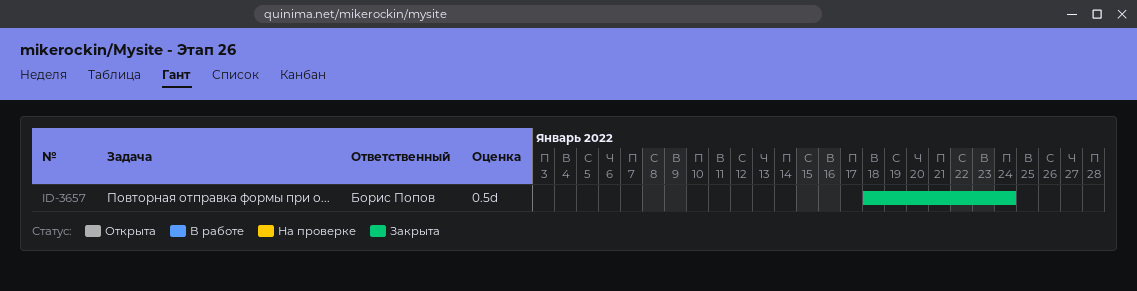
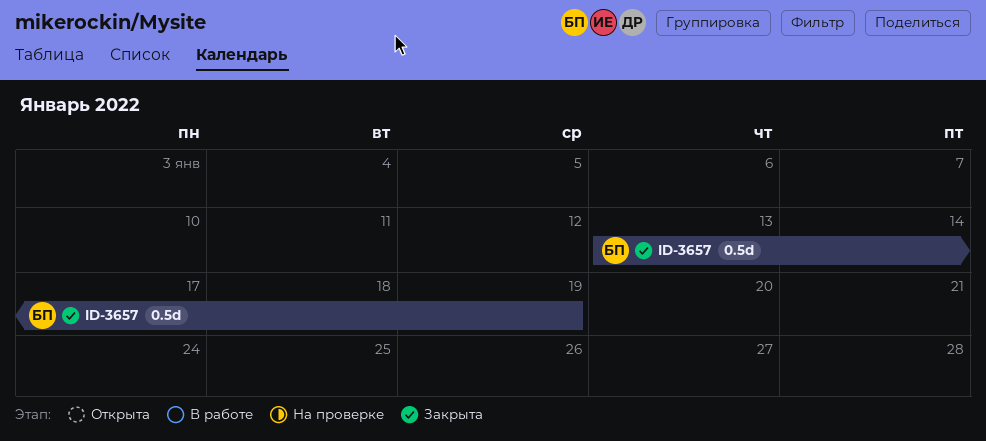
ID-3657, start: Jan 18 -> Jan 13
ID-3657, due: Jan 24 -> Jan 19

